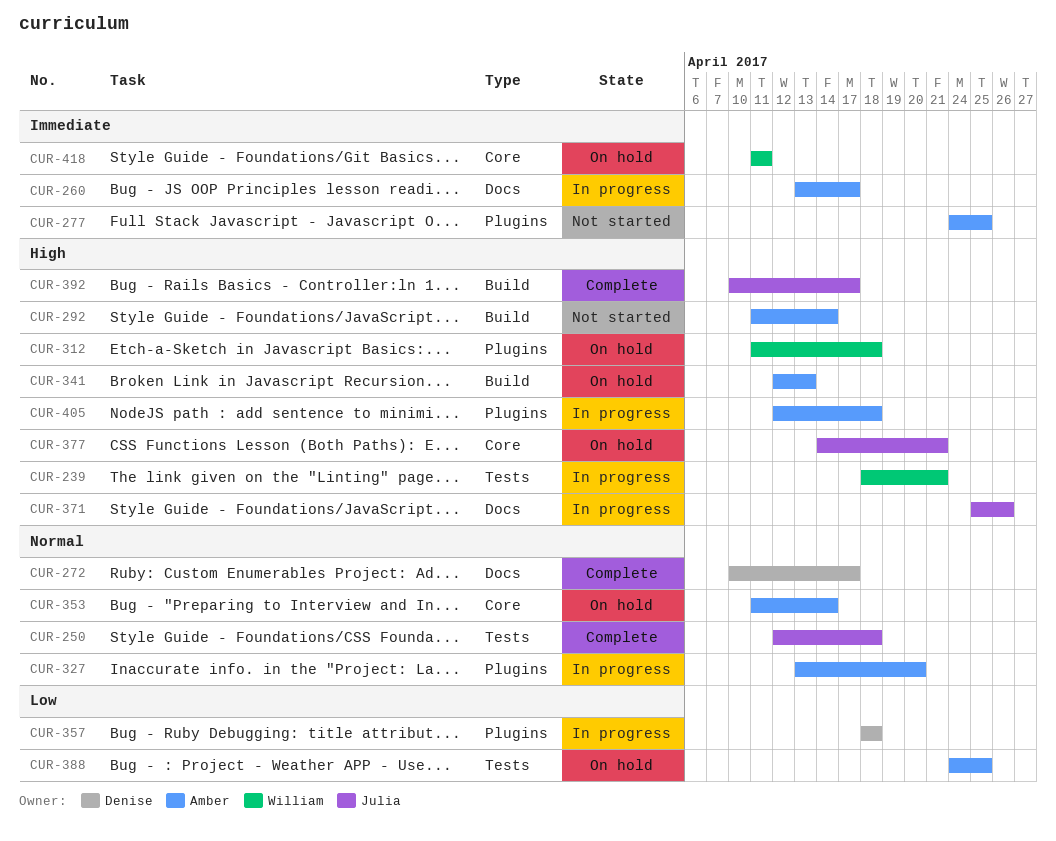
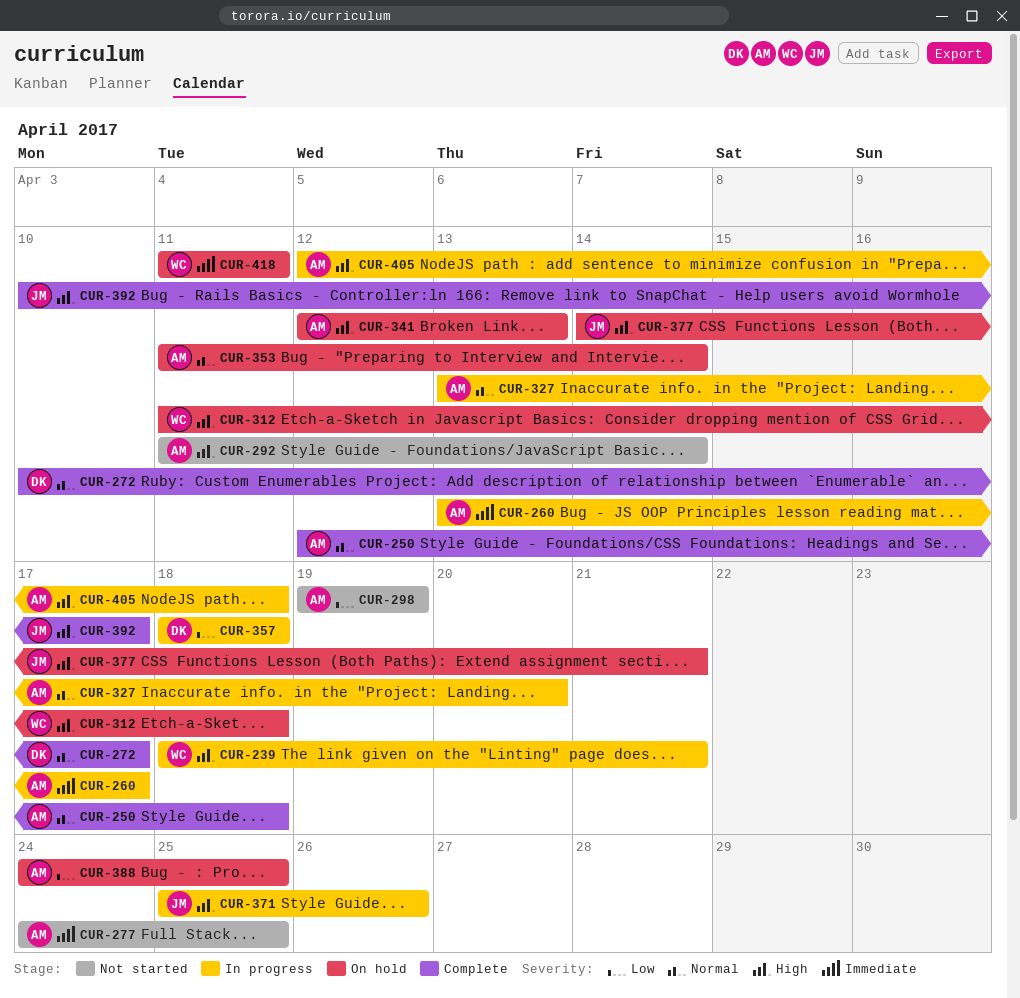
CUR-250, owner: Julia -> Amber
CUR-298: none -> present

